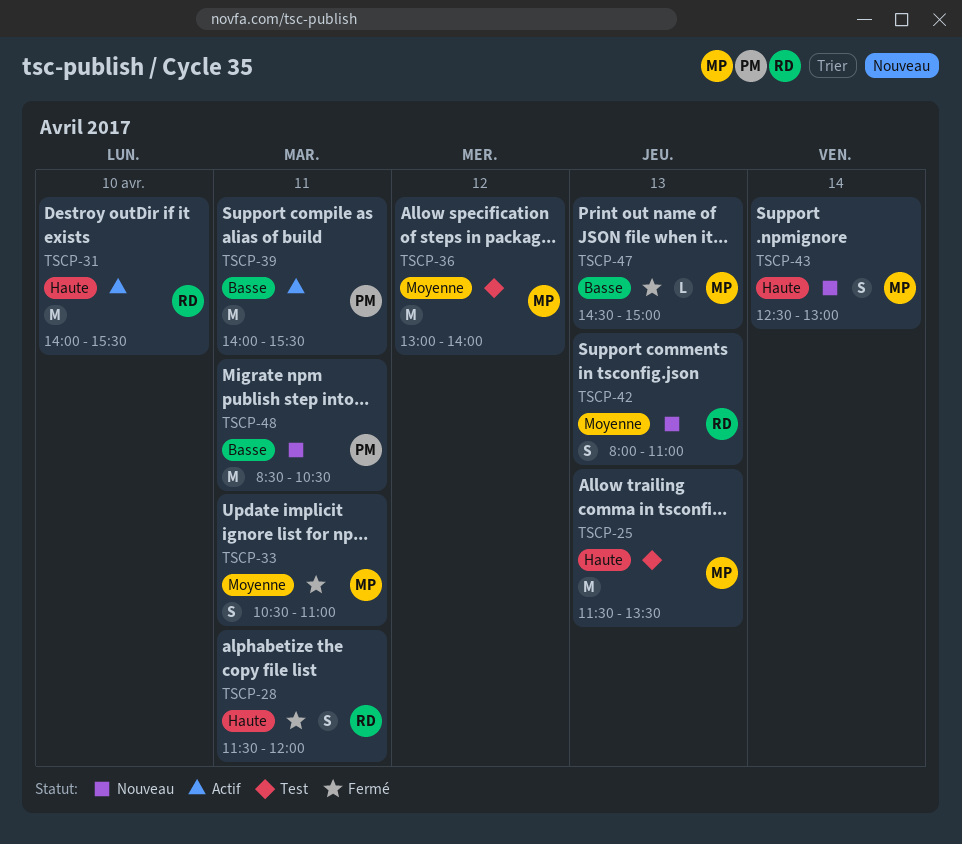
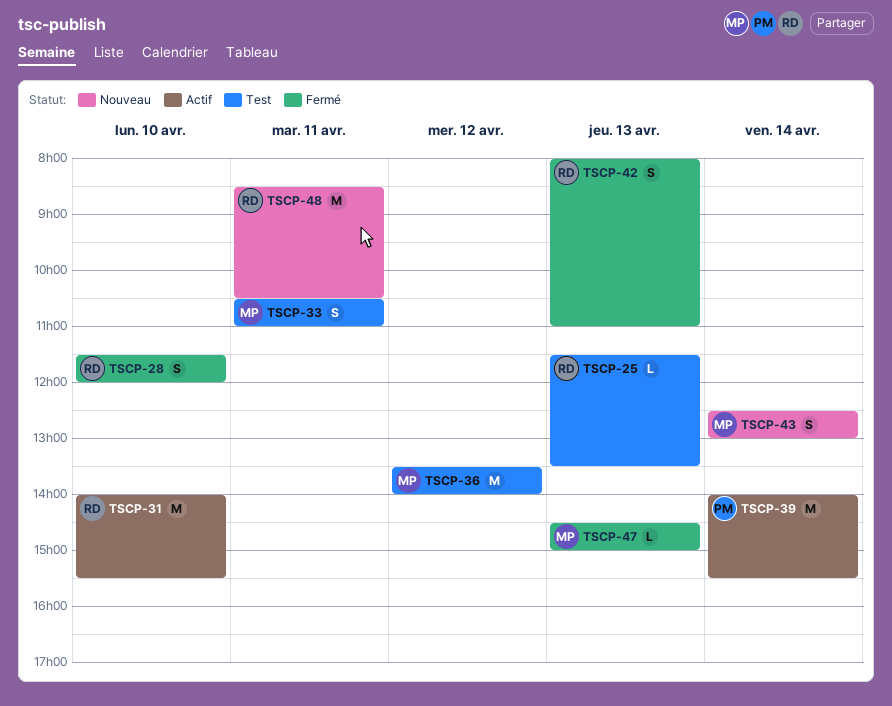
TSCP-25, owner: MP -> RD
TSCP-25, estimate: M -> L
TSCP-28, day: Apr 11 -> Apr 10
TSCP-33, status: Fermé -> Test
TSCP-36, begins: 13:00 -> 13:30
TSCP-39, day: Apr 11 -> Apr 14
TSCP-42, status: Nouveau -> Fermé
TSCP-48, owner: PM -> RD

